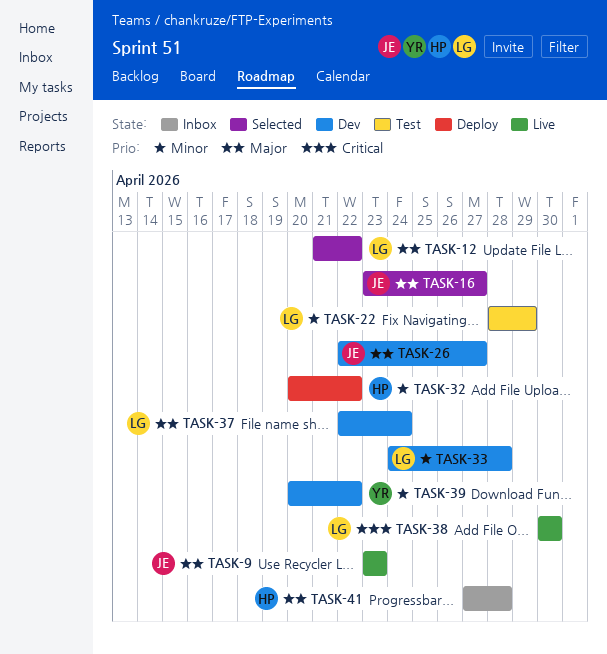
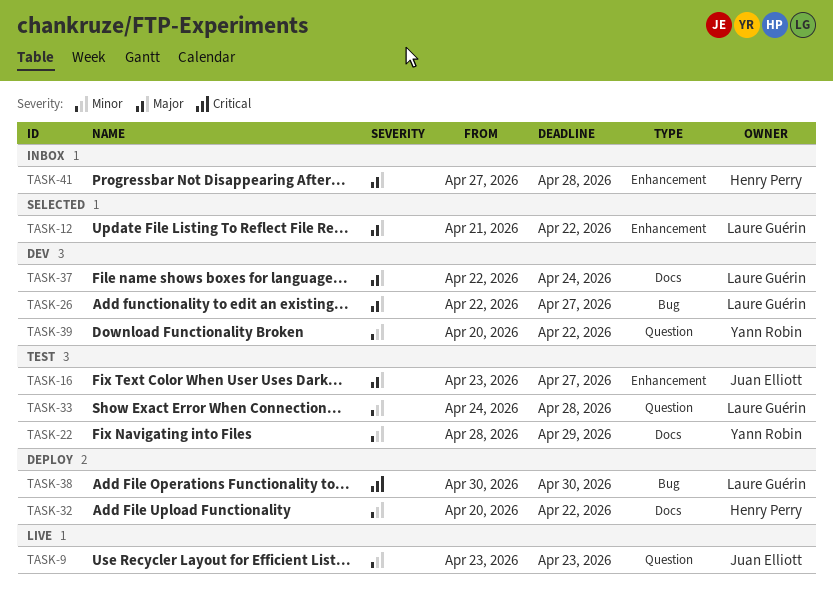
TASK-9, priority: Major -> Minor
TASK-16, status: Selected -> Test
TASK-22, owner: Laure Guérin -> Yann Robin
TASK-26, owner: Juan Elliott -> Laure Guérin
TASK-33, status: Dev -> Test
TASK-38, status: Live -> Deploy

